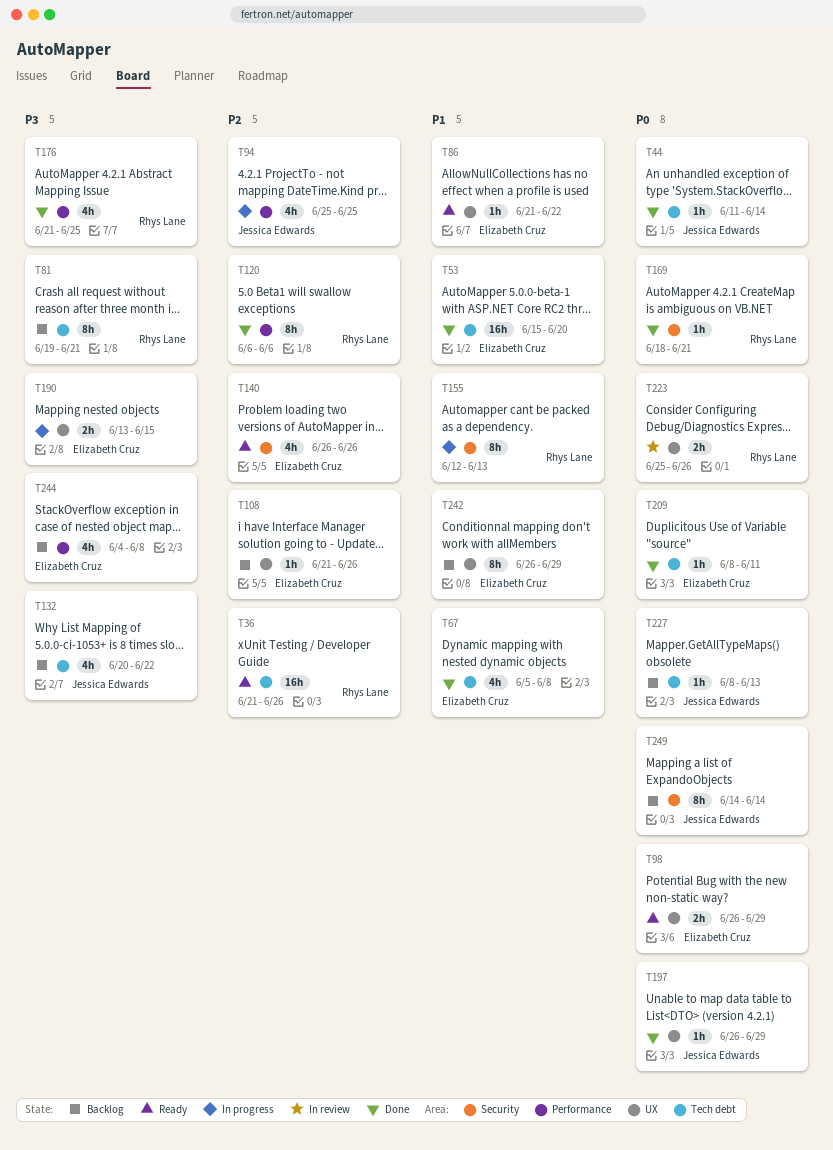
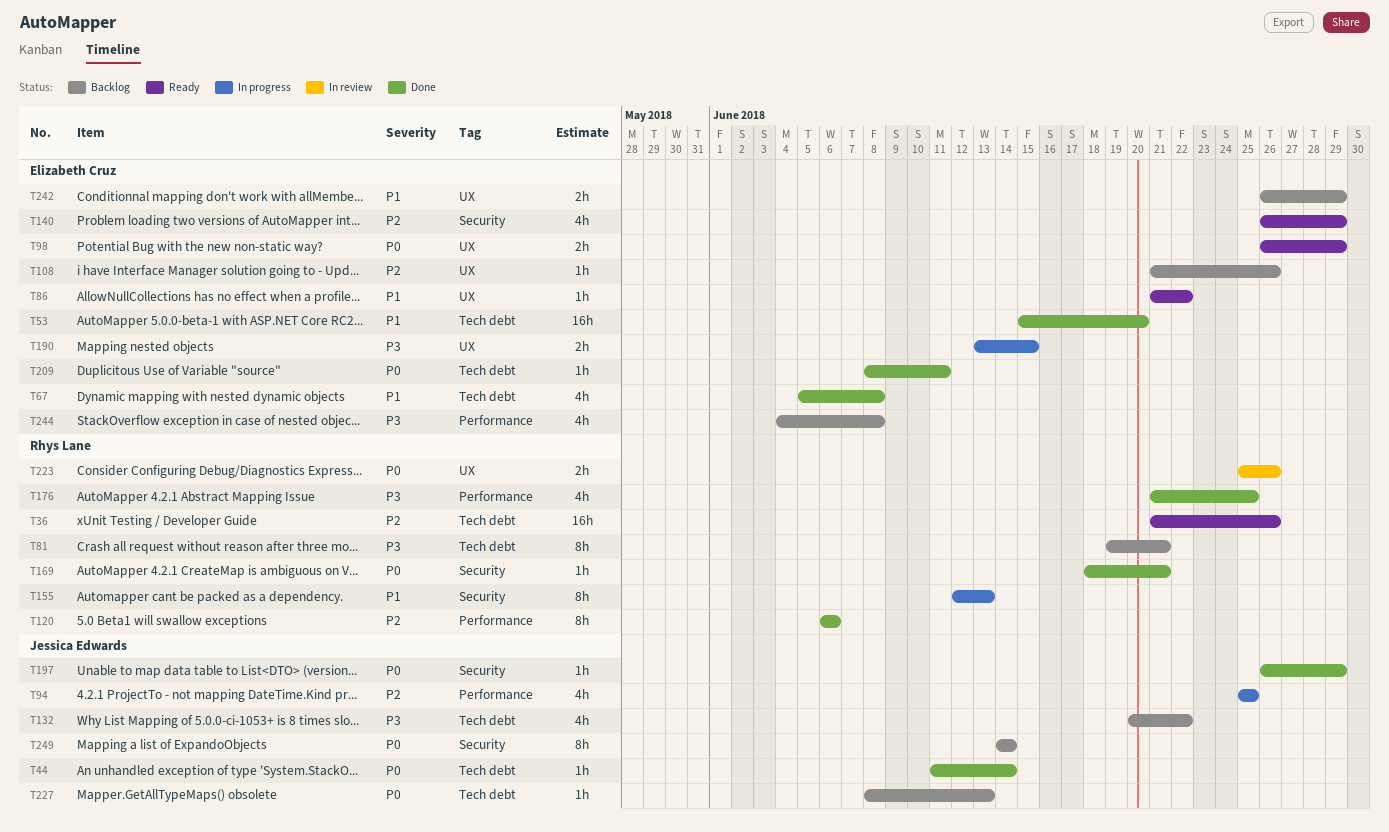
T140, due: Jun 26 -> Jun 29
T197, label: UX -> Security
T242, estimate: 8h -> 2h

